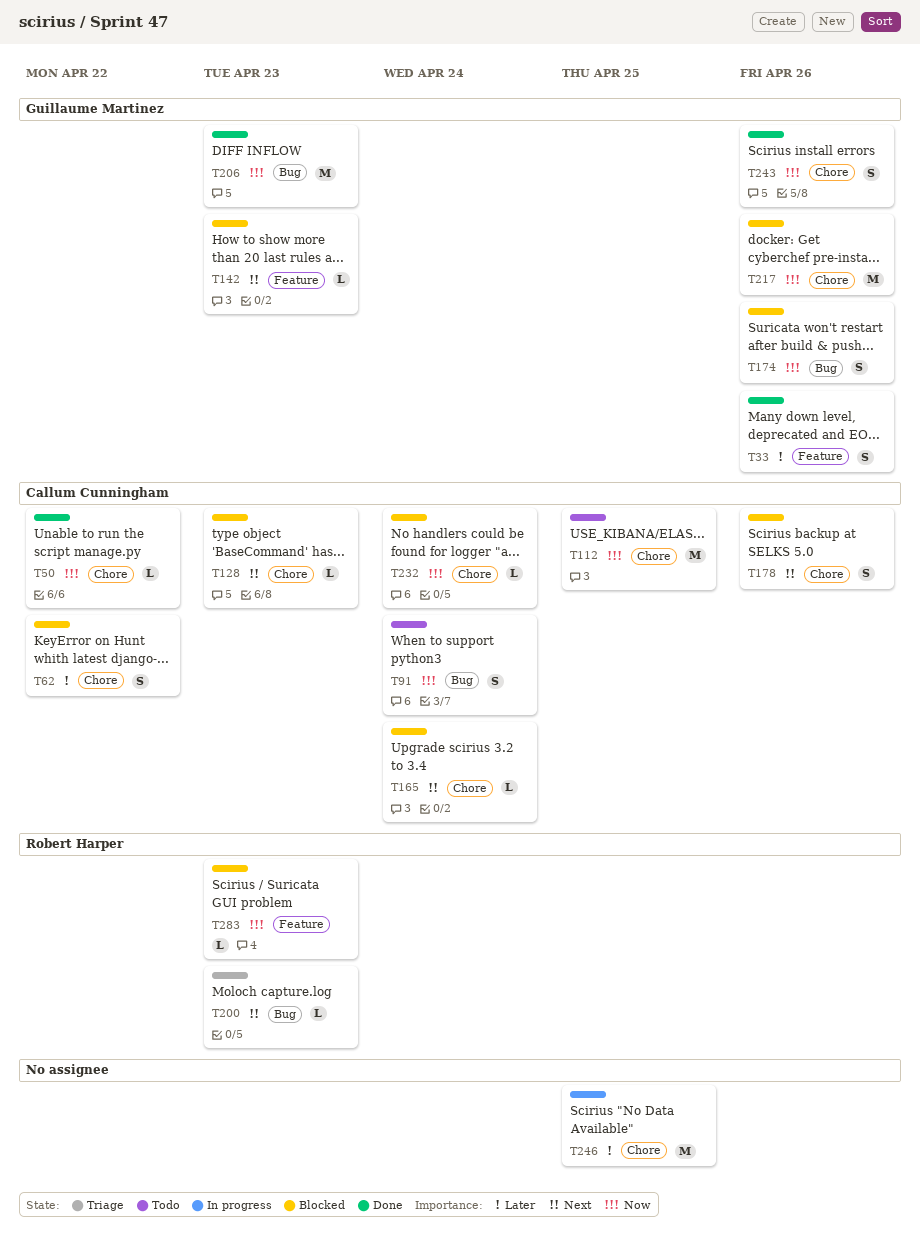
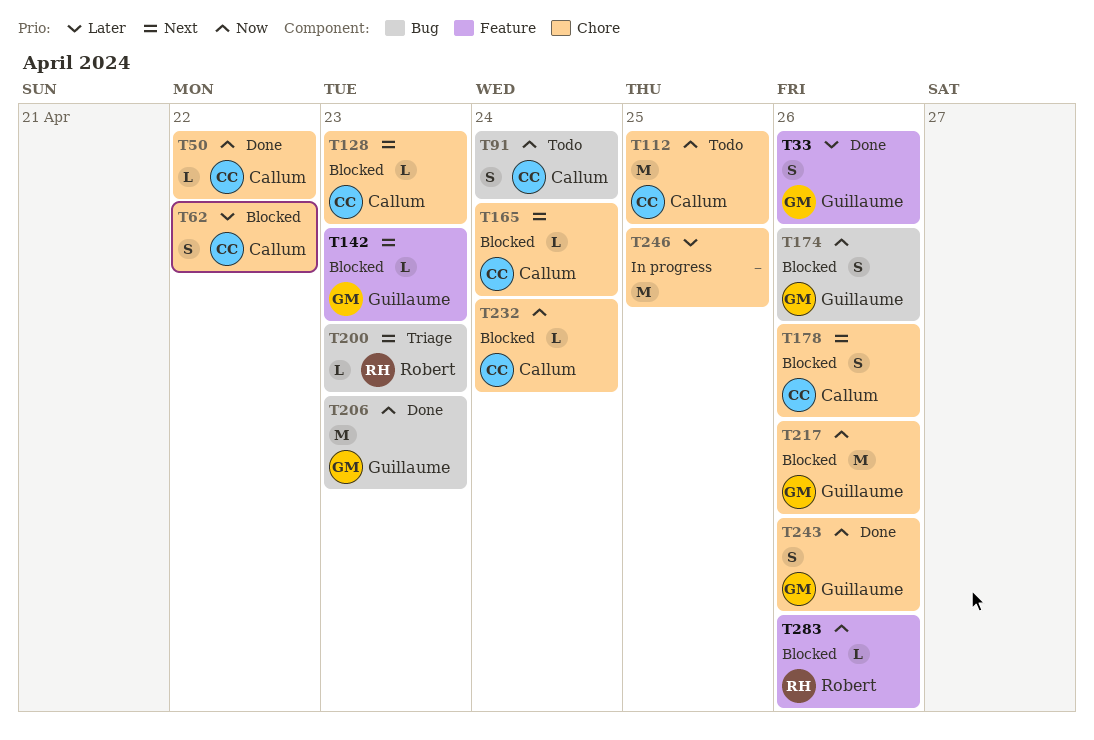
T283, due: Apr 23 -> Apr 26

